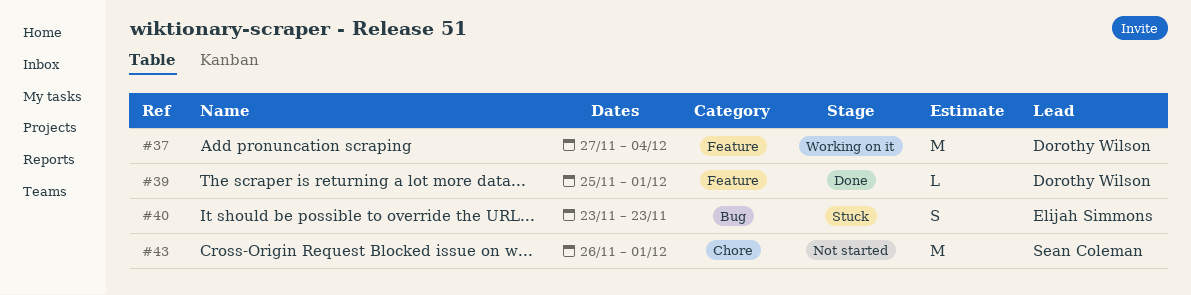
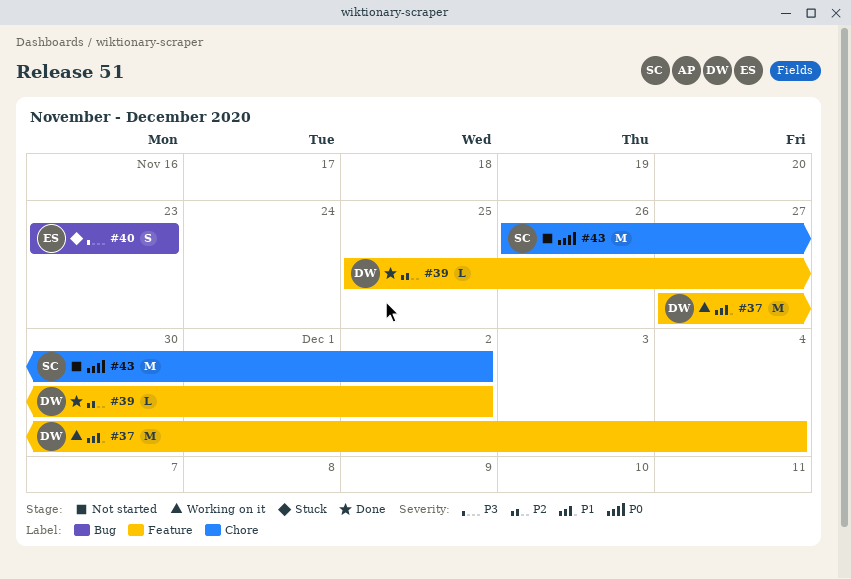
#39, due: Dec 1 -> Dec 2
#43, due: Dec 1 -> Dec 2

